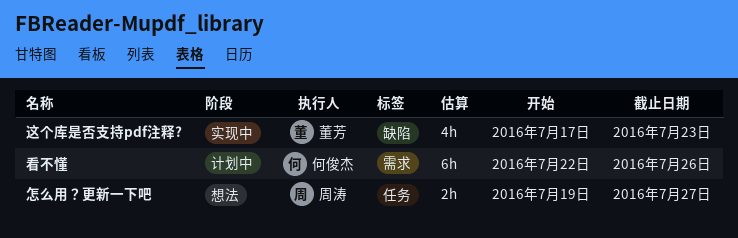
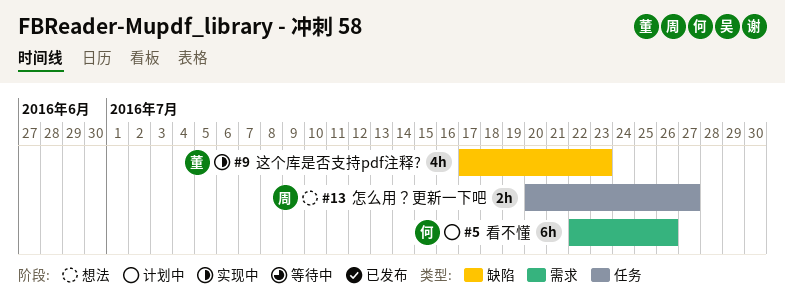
怎么用？更新一下吧, start: Jul 19 -> Jul 20

